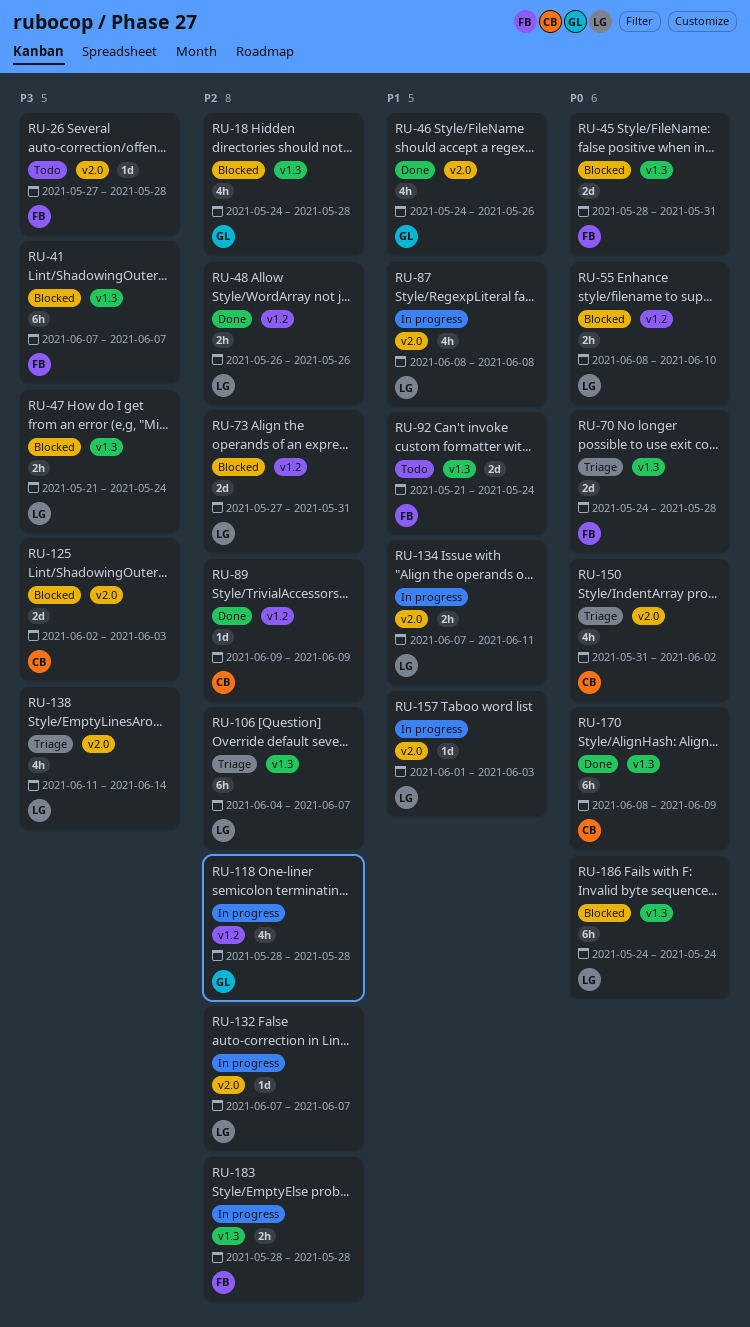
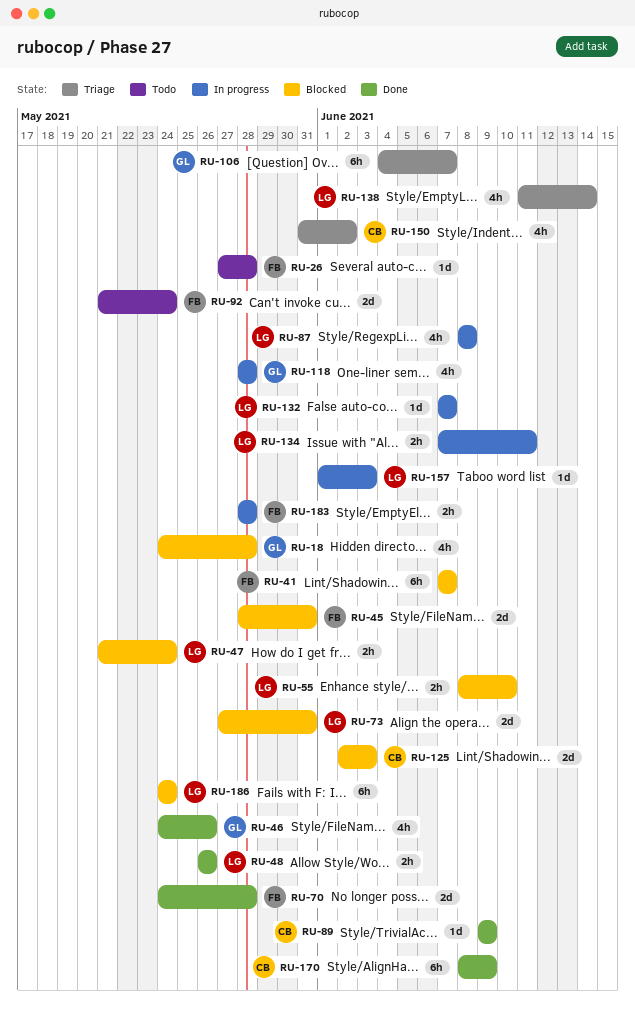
RU-70, status: Triage -> Done
RU-106, owner: LG -> GL

